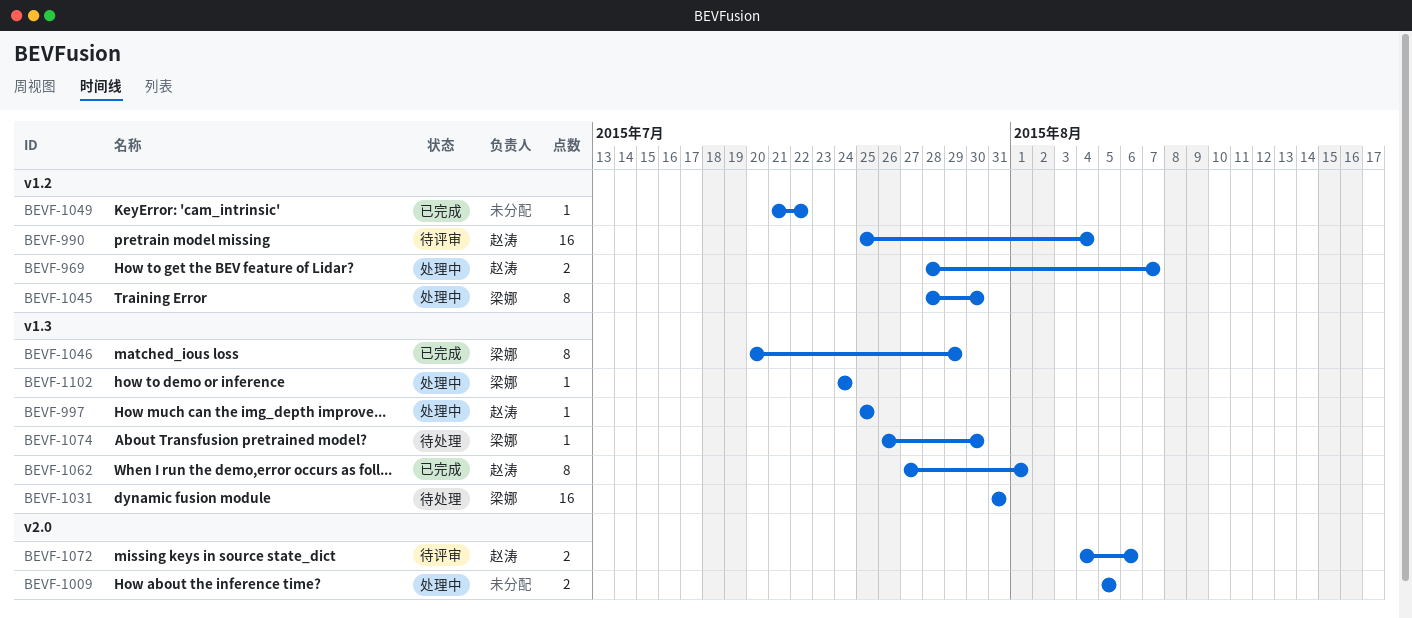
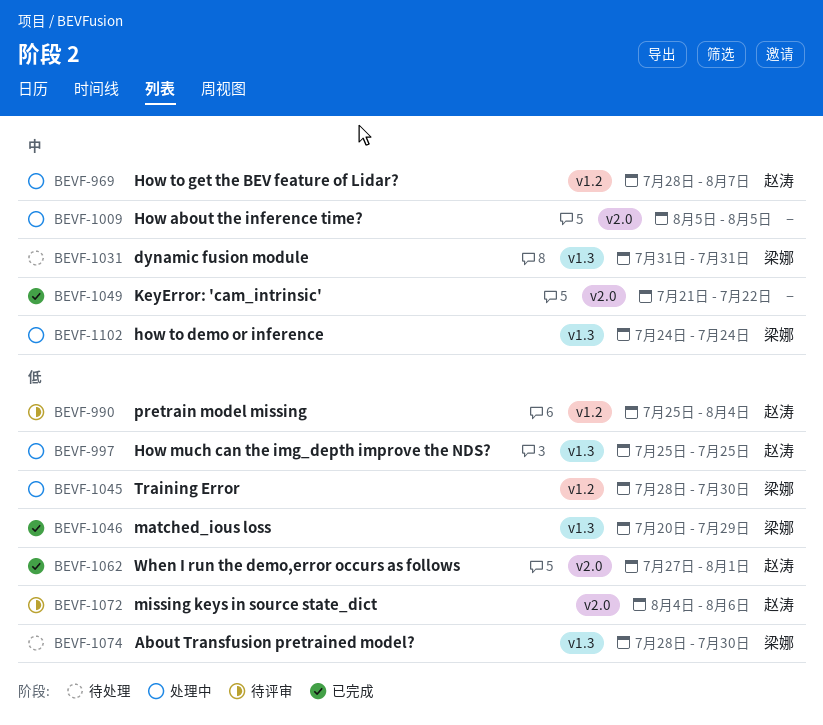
BEVF-1049, label: v1.2 -> v2.0
BEVF-1062, label: v1.3 -> v2.0
BEVF-1074, start: Jul 26 -> Jul 28

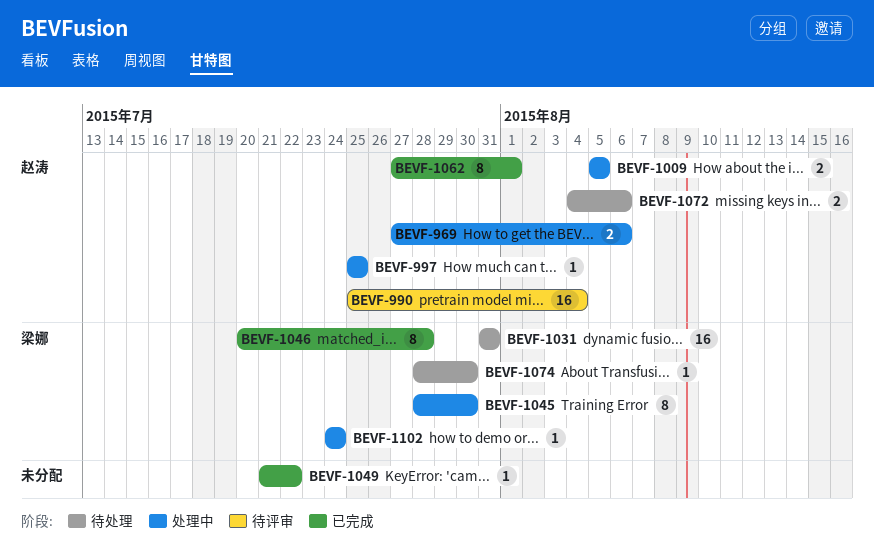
BEVF-969, start: Jul 28 -> Jul 27
BEVF-969, due: Aug 7 -> Aug 6
BEVF-1009, owner: none -> 赵涛
BEVF-1046, due: Jul 29 -> Jul 28
BEVF-1072, status: 待评审 -> 待处理

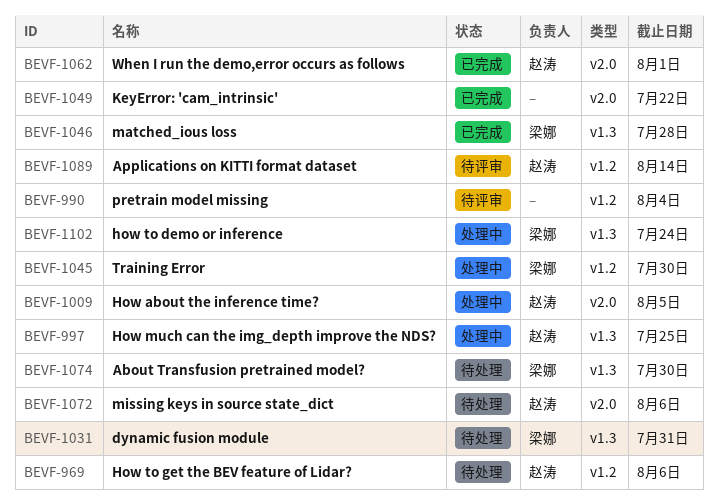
BEVF-969, status: 处理中 -> 待处理
BEVF-990, owner: 赵涛 -> none
BEVF-1089: none -> present

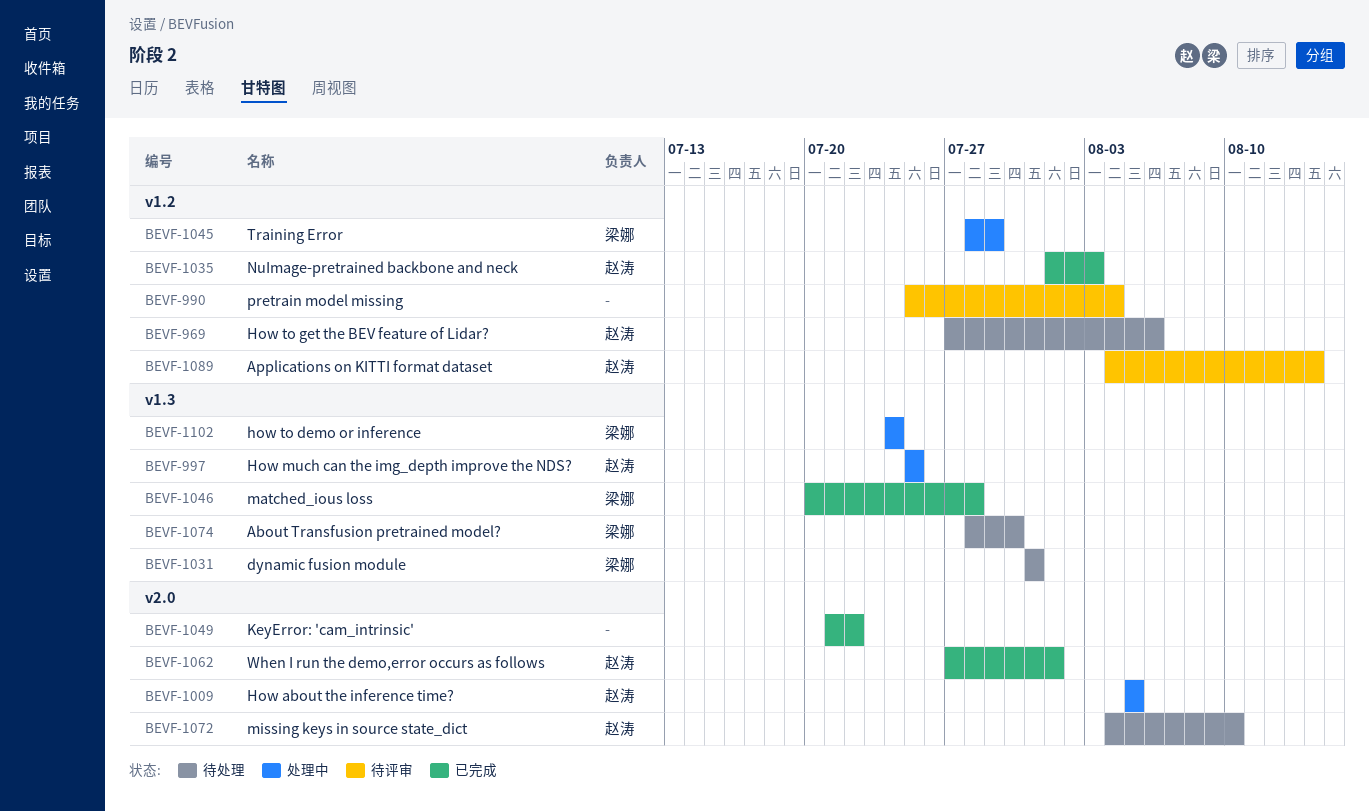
BEVF-1035: none -> present
BEVF-1045, due: Jul 30 -> Jul 29
BEVF-1072, due: Aug 6 -> Aug 10

